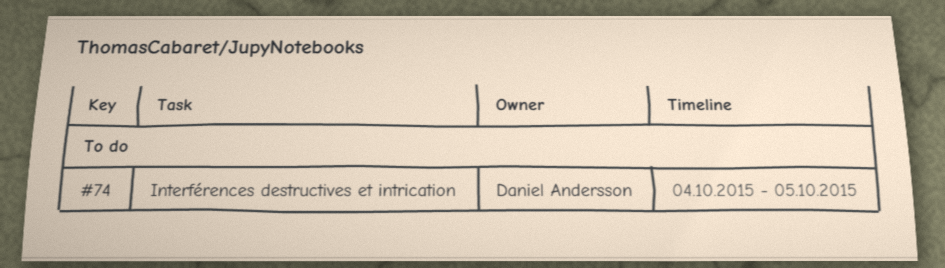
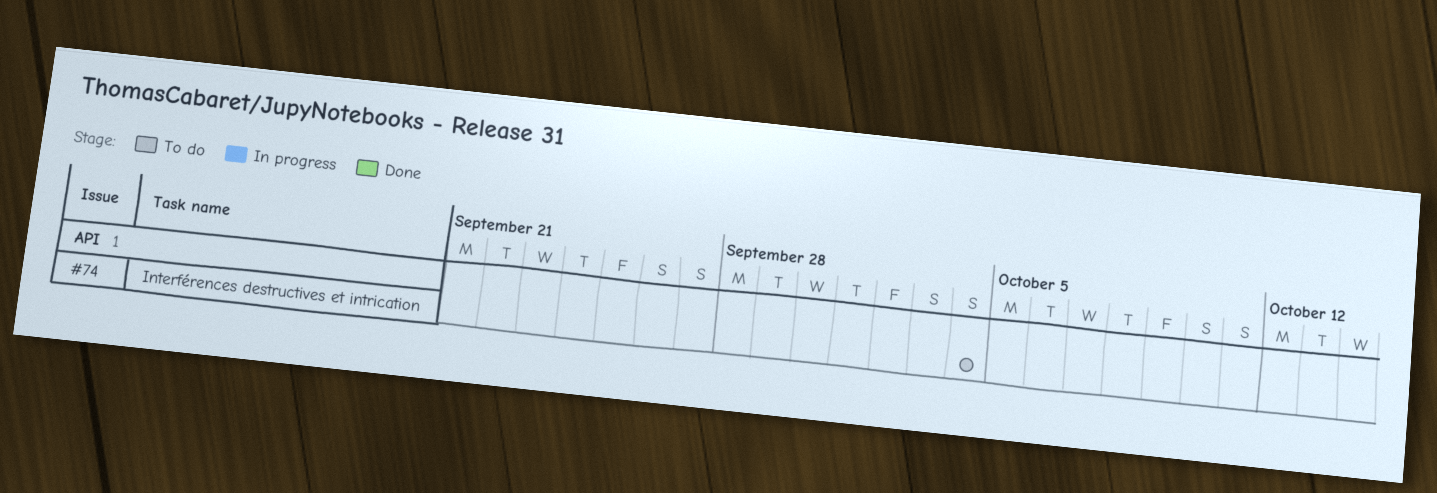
#74, due: Oct 5 -> Oct 4

